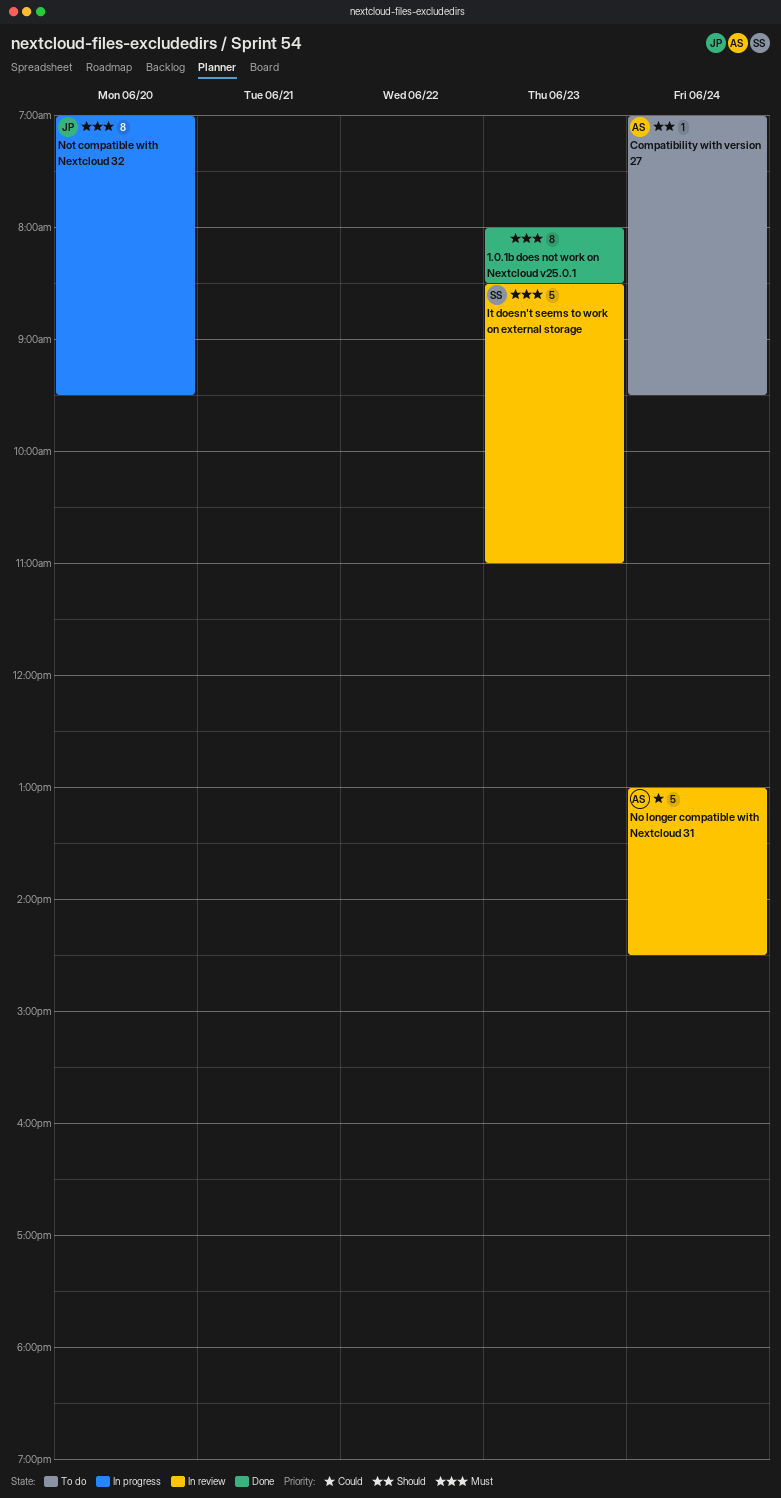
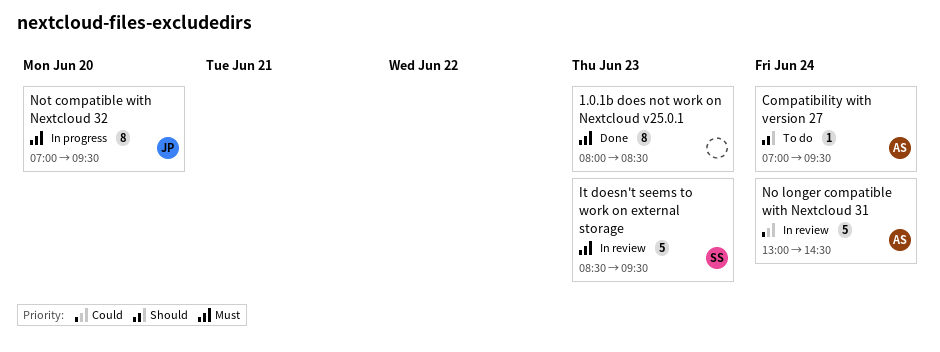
It doesn't seems to work on external storage, ends: 11:00 -> 09:30

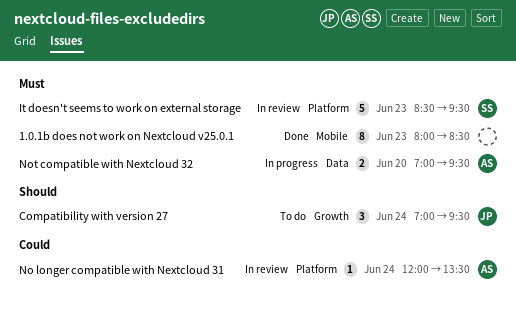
No longer compatible with Nextcloud 31, estimate: 5 -> 1
No longer compatible with Nextcloud 31, begins: 13:00 -> 12:00
No longer compatible with Nextcloud 31, ends: 14:30 -> 13:30
Not compatible with Nextcloud 32, owner: JP -> AS
Not compatible with Nextcloud 32, estimate: 8 -> 2
Сompatibility with version 27, owner: AS -> JP
Сompatibility with version 27, estimate: 1 -> 3

